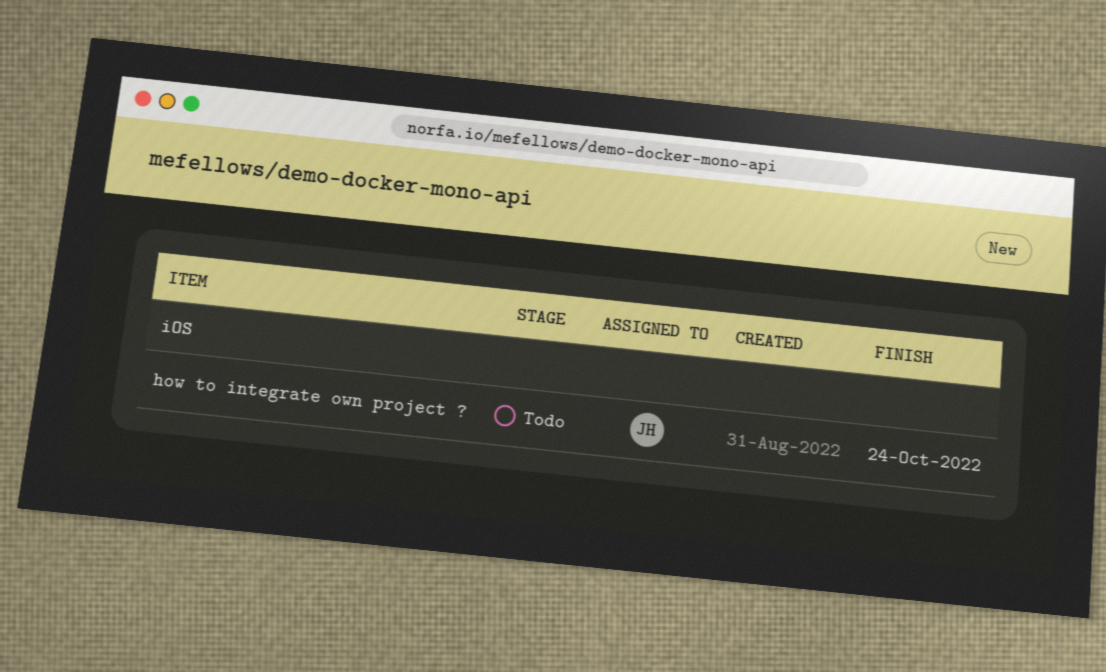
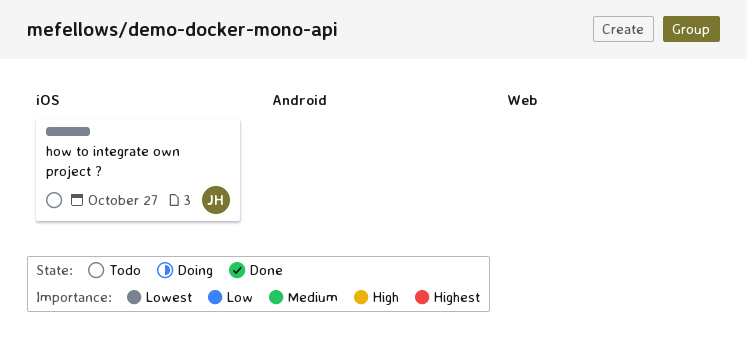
how to integrate own project ?, due: Oct 24 -> Oct 27

